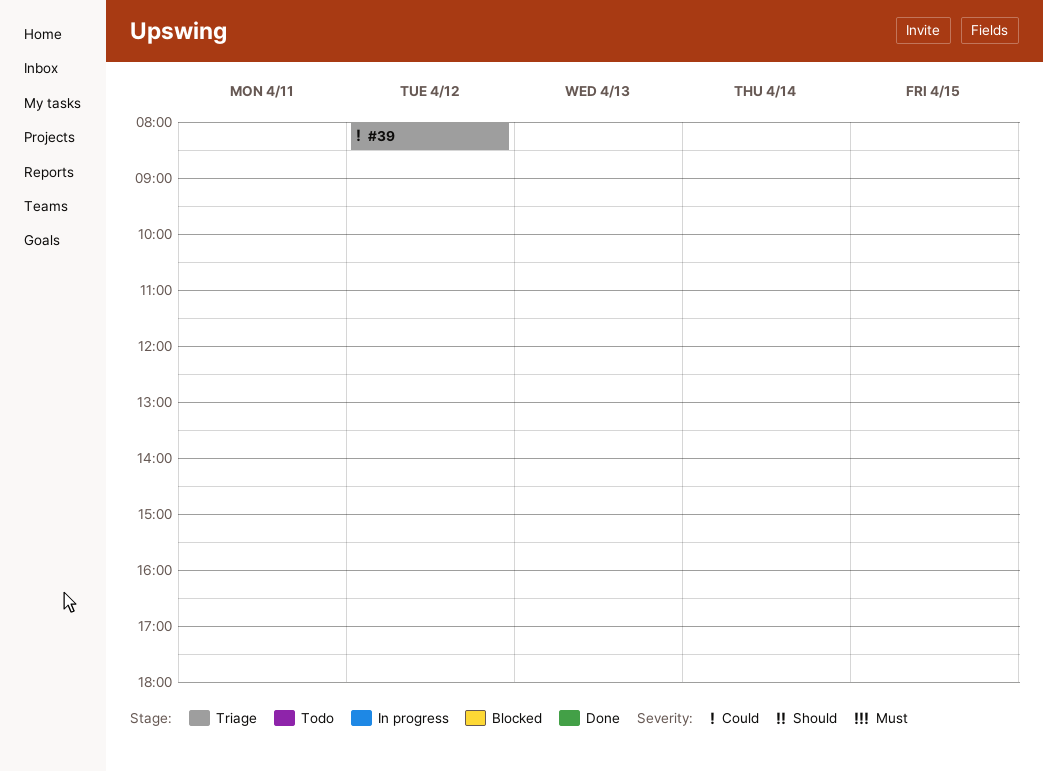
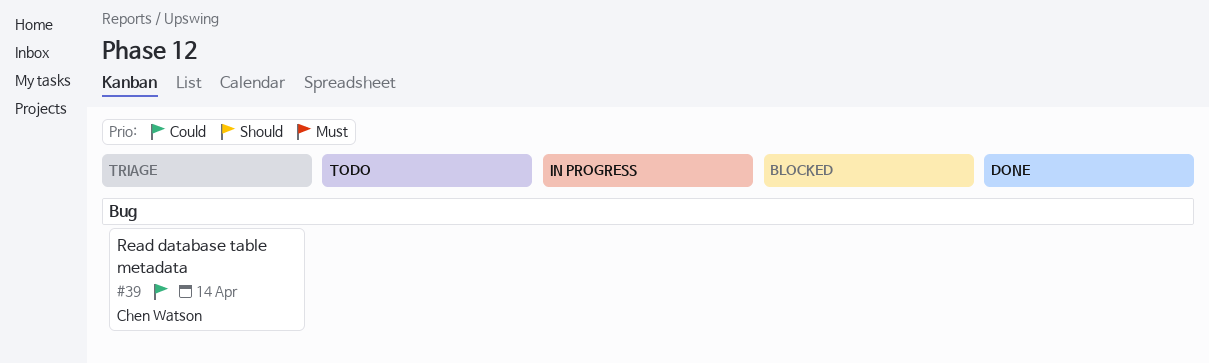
#39, day: Apr 12 -> Apr 14

